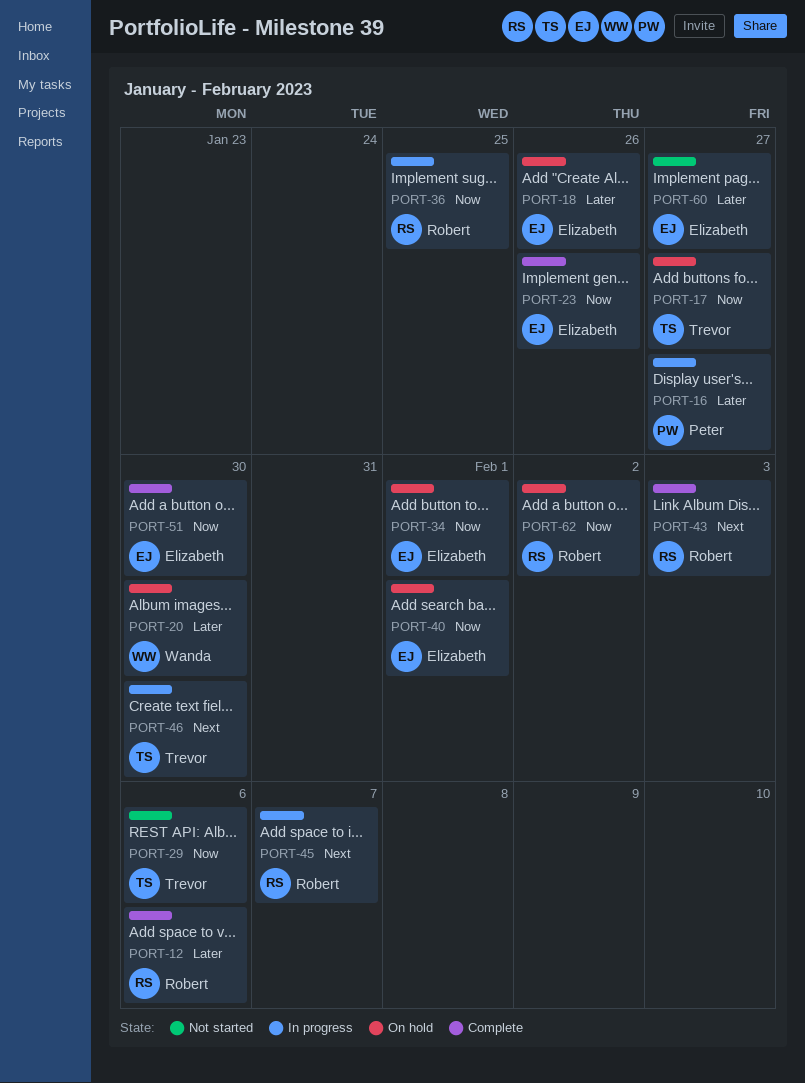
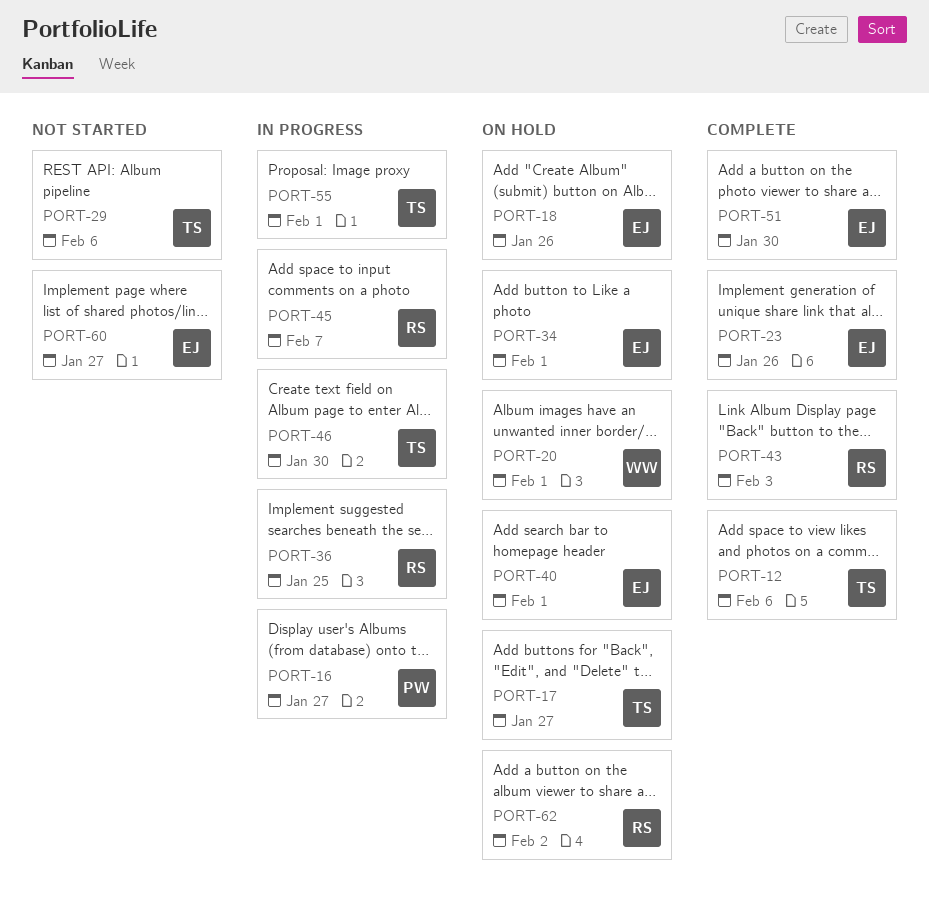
PORT-12, owner: Robert -> Trevor
PORT-20, due: Jan 30 -> Feb 1
PORT-55: none -> present

